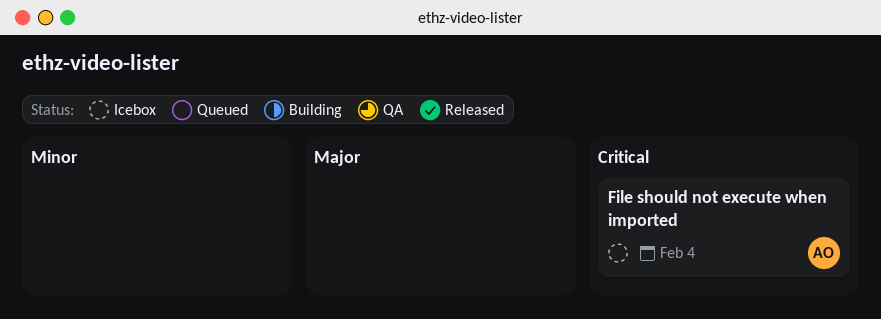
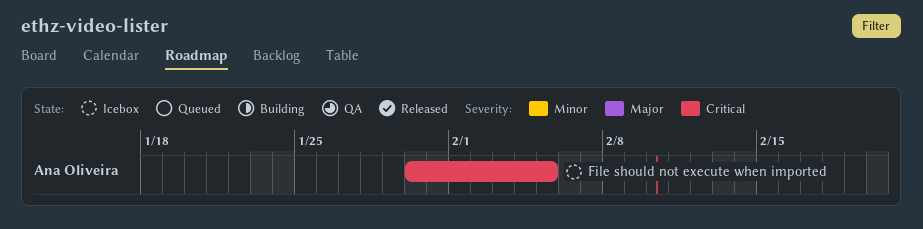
File should not execute when imported, due: Feb 4 -> Feb 5

